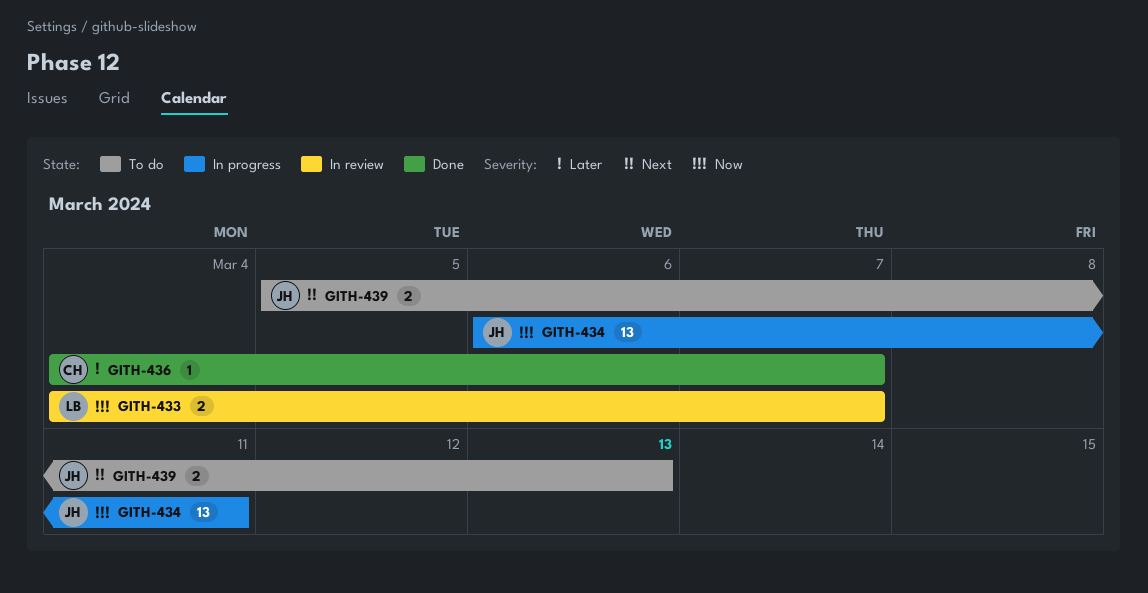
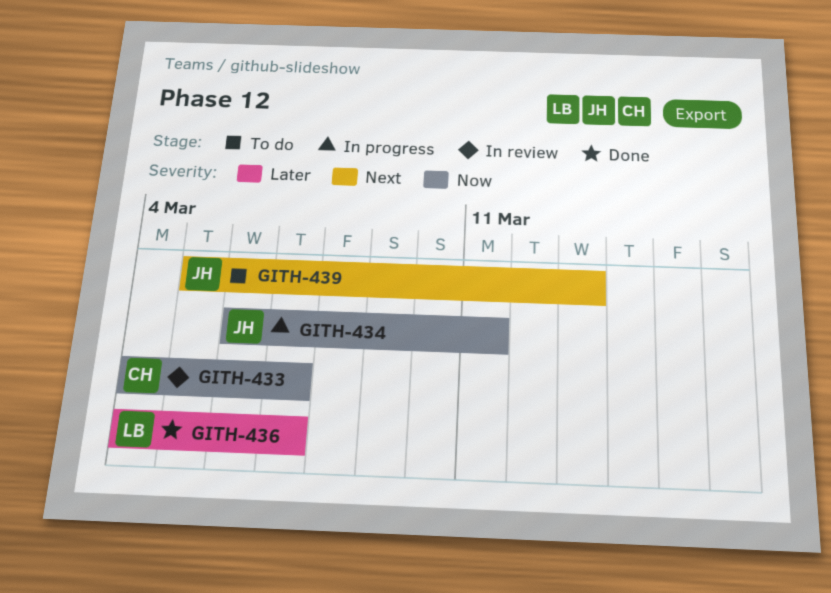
GITH-433, owner: LB -> CH
GITH-436, owner: CH -> LB

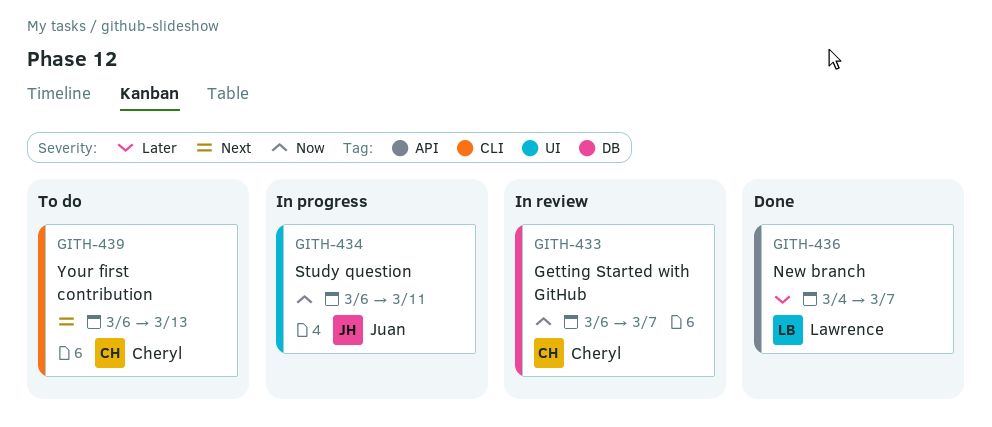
GITH-433, start: Mar 4 -> Mar 6
GITH-439, owner: Juan -> Cheryl
GITH-439, start: Mar 5 -> Mar 6

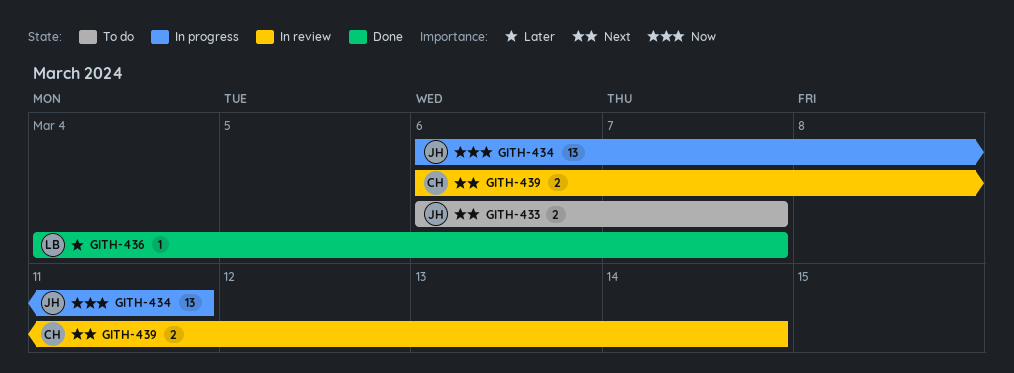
GITH-433, status: In review -> To do
GITH-433, owner: Cheryl -> Juan
GITH-433, priority: Now -> Next
GITH-439, status: To do -> In review
GITH-439, due: Mar 13 -> Mar 14

